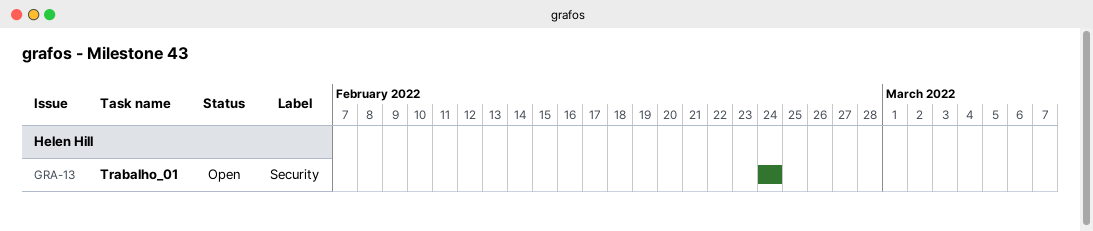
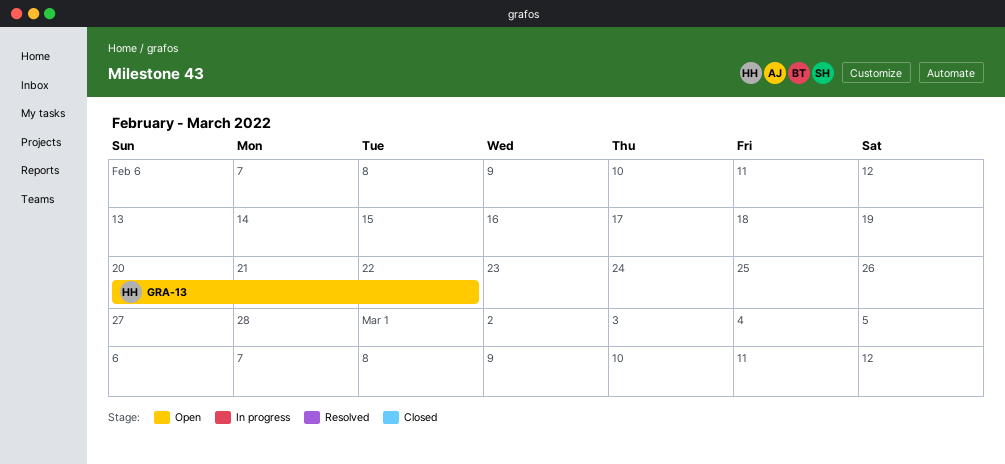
GRA-13, start: Feb 24 -> Feb 20
GRA-13, due: Feb 24 -> Feb 22

